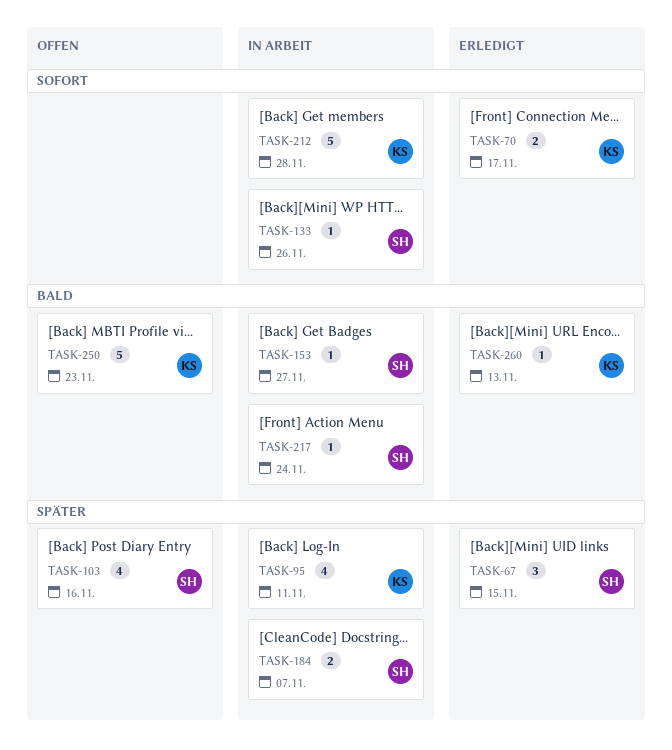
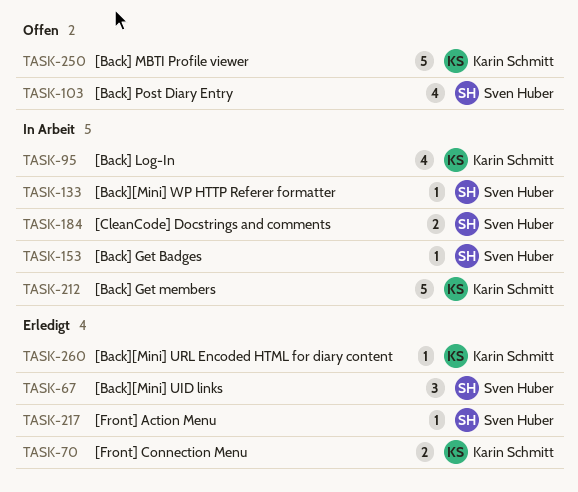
TASK-217, status: In Arbeit -> Erledigt

